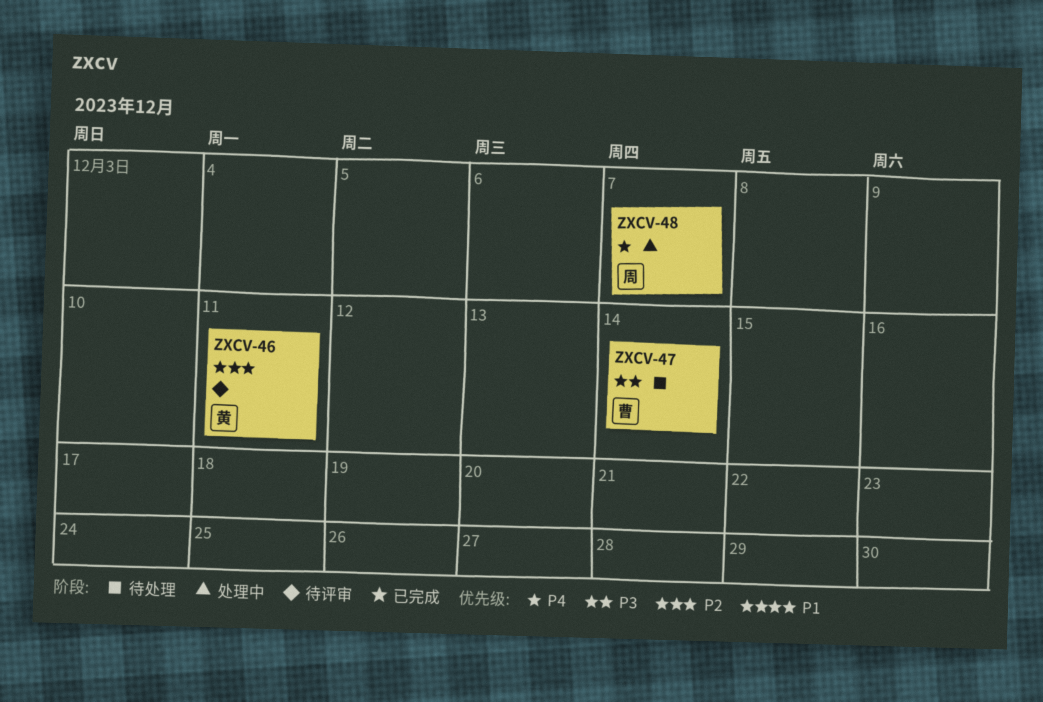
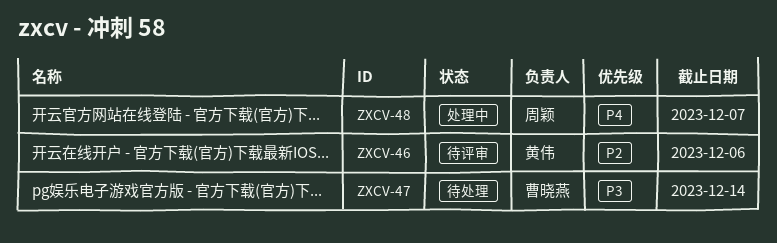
ZXCV-46, due: Dec 11 -> Dec 6

